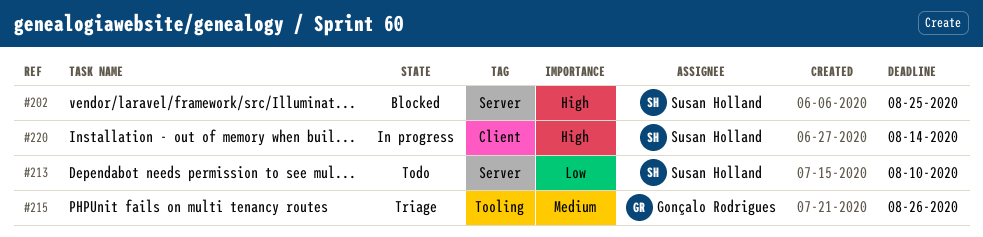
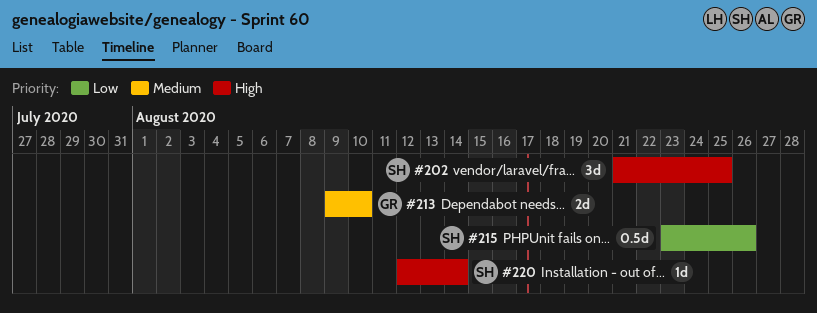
#213, owner: Susan Holland -> Gonçalo Rodrigues
#213, priority: Low -> Medium
#215, owner: Gonçalo Rodrigues -> Susan Holland
#215, priority: Medium -> Low

